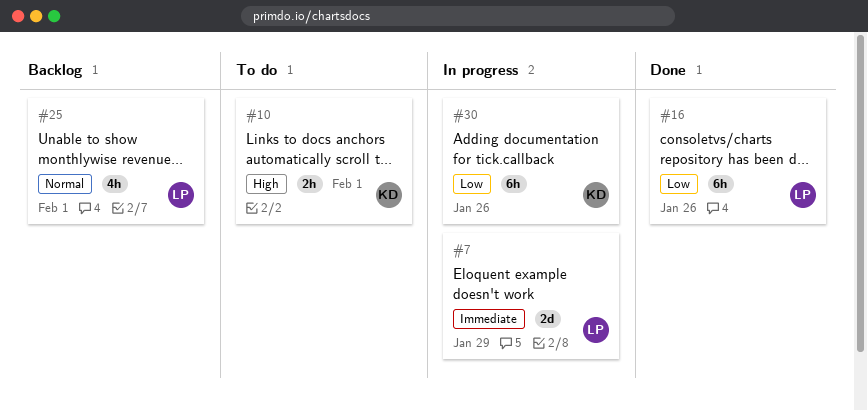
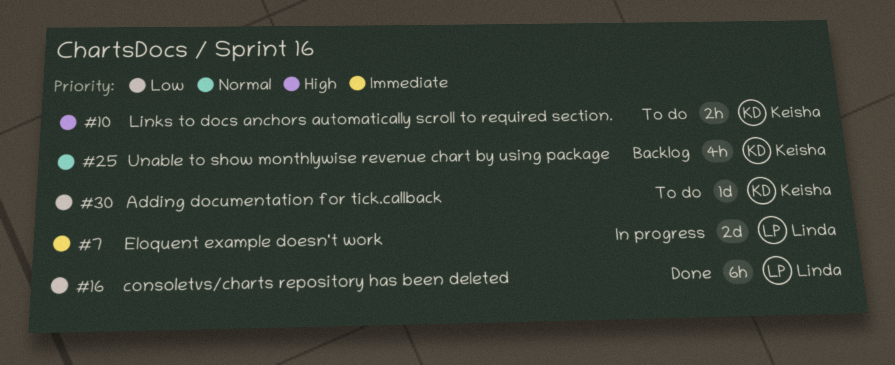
#25, owner: Linda -> Keisha
#30, status: In progress -> To do
#30, estimate: 6h -> 1d

